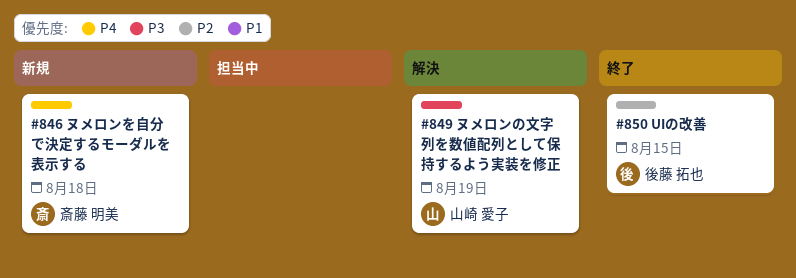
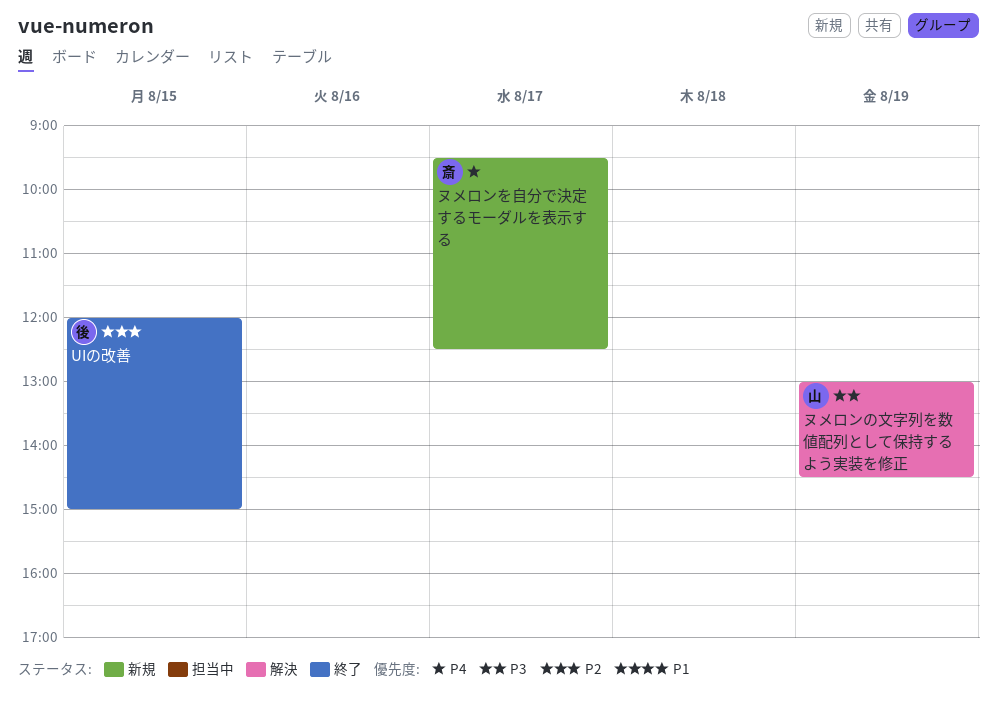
ヌメロンを自分で決定するモーダルを表示する, day: Aug 18 -> Aug 17

